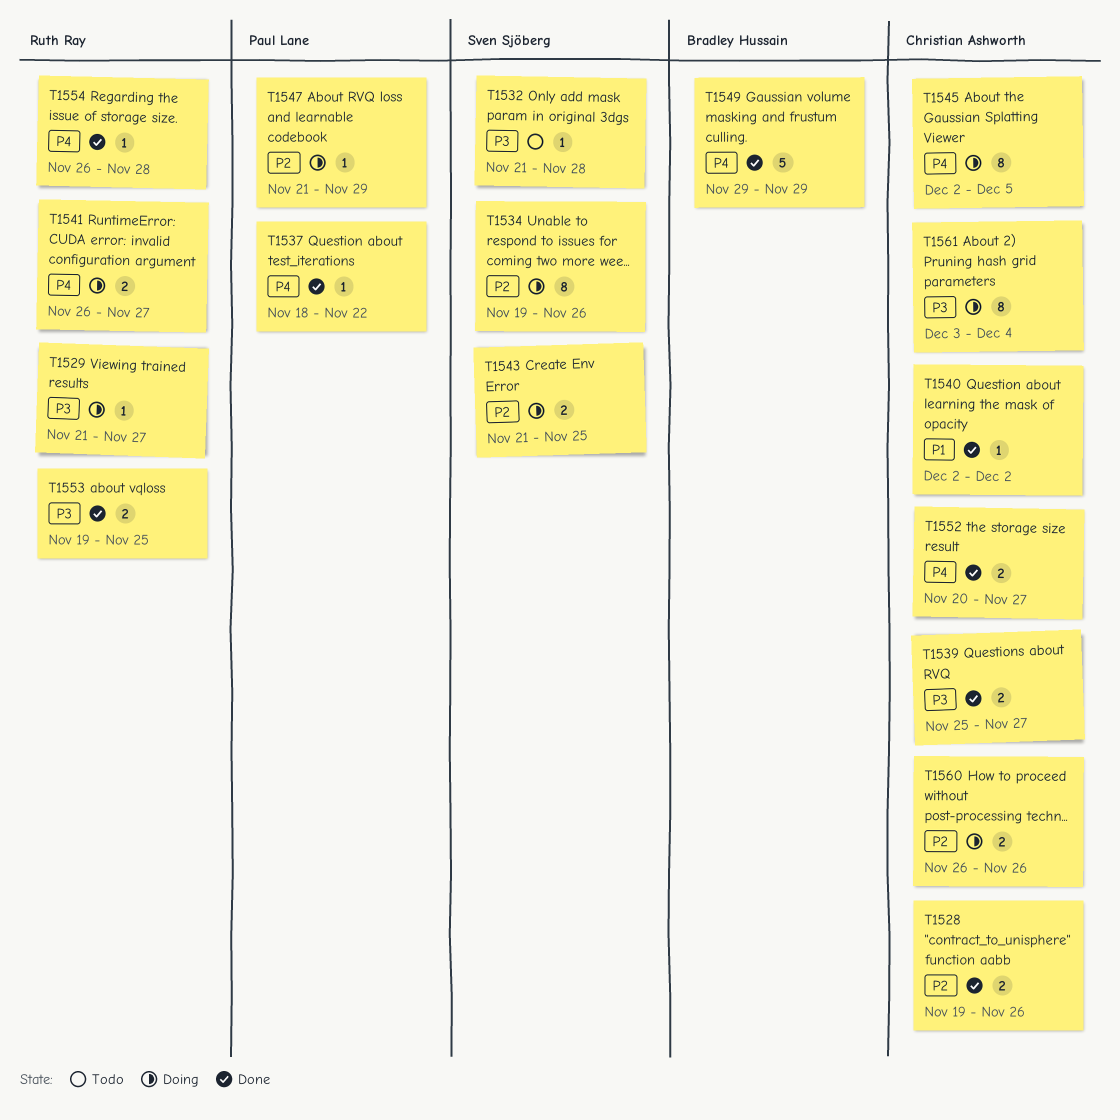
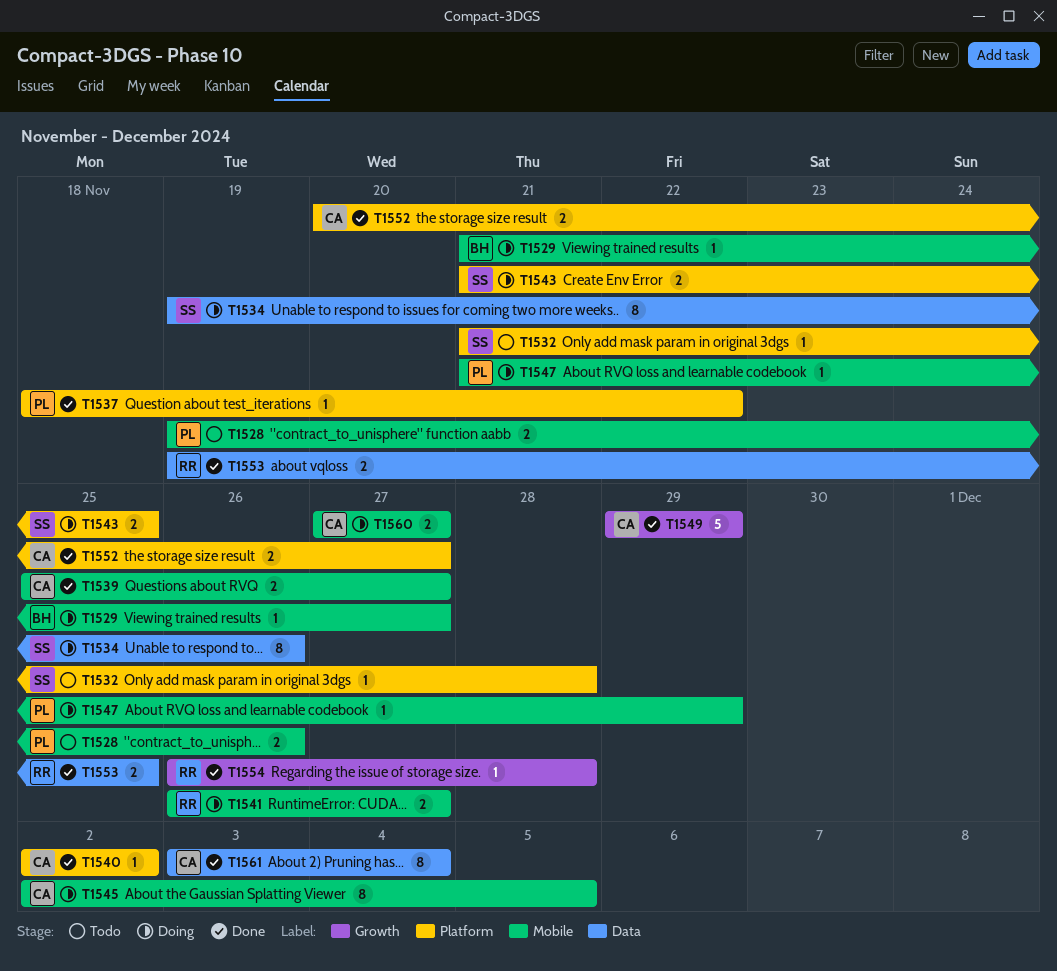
T1528, status: Done -> Todo
T1528, owner: Christian Ashworth -> Paul Lane
T1529, owner: Ruth Ray -> Bradley Hussain
T1549, owner: Bradley Hussain -> Christian Ashworth
T1560, start: Nov 26 -> Nov 27
T1560, due: Nov 26 -> Nov 27
T1561, status: Doing -> Done

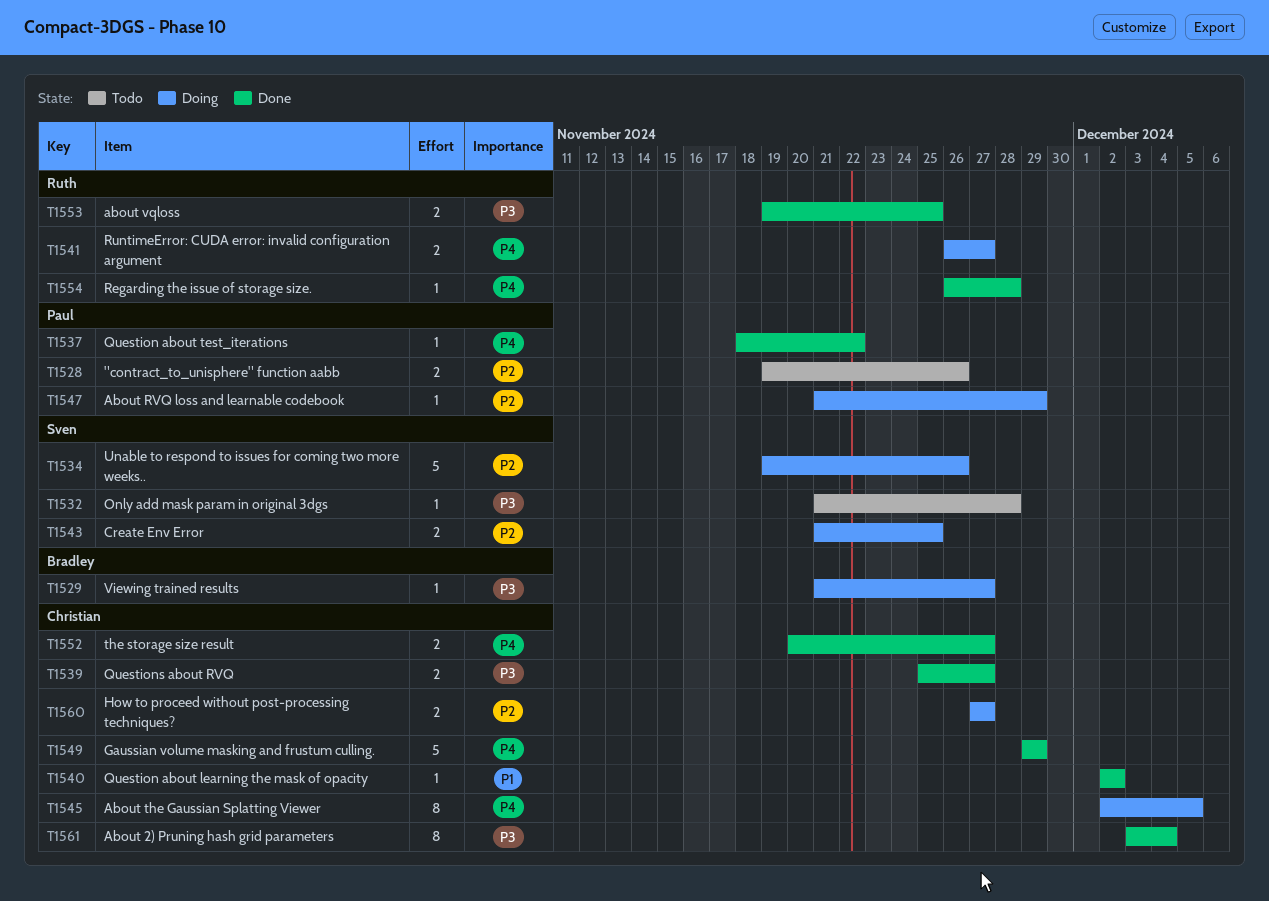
T1534, estimate: 8 -> 5

